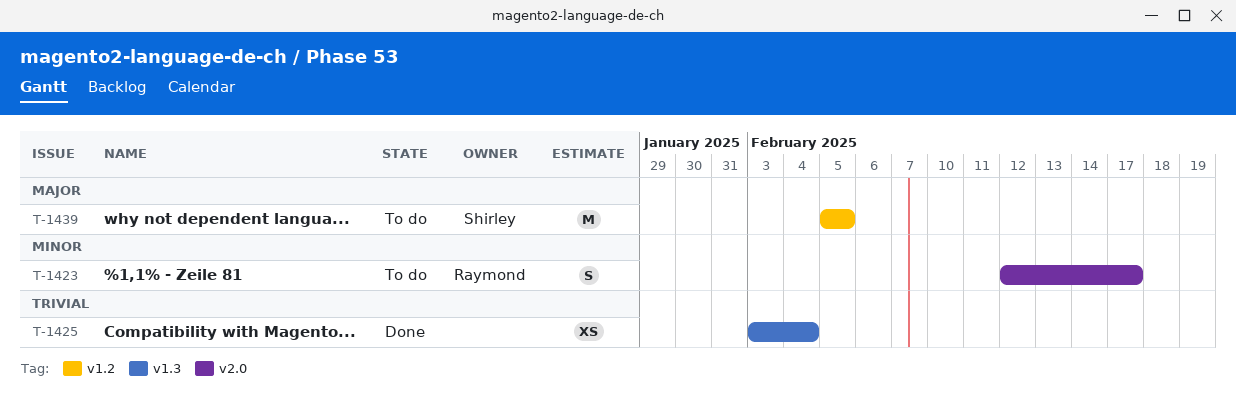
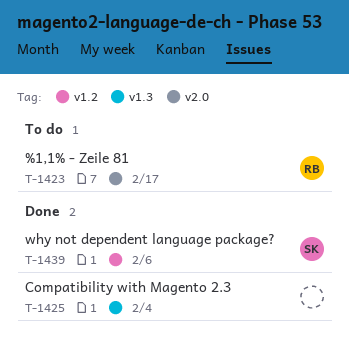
T-1439, status: To do -> Done
T-1439, due: Feb 5 -> Feb 6

